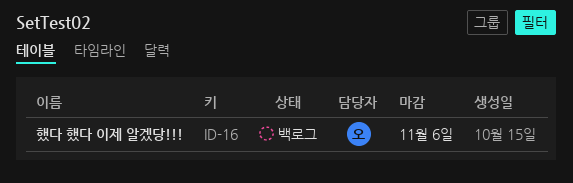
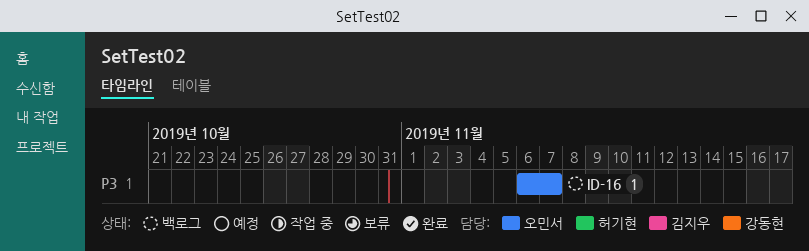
ID-16, due: Nov 6 -> Nov 7

